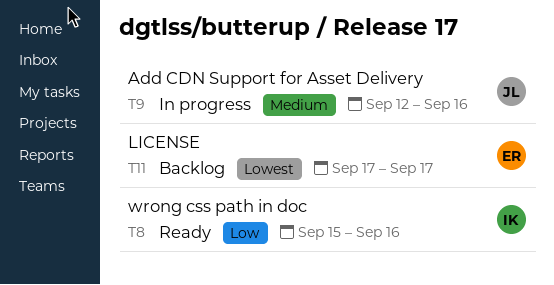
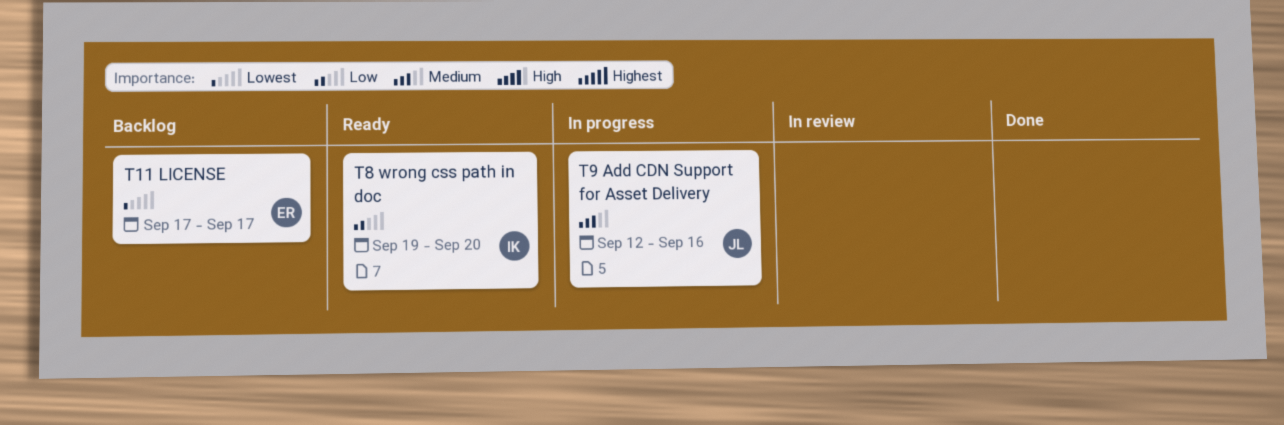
T8, start: Sep 15 -> Sep 19
T8, due: Sep 16 -> Sep 20

